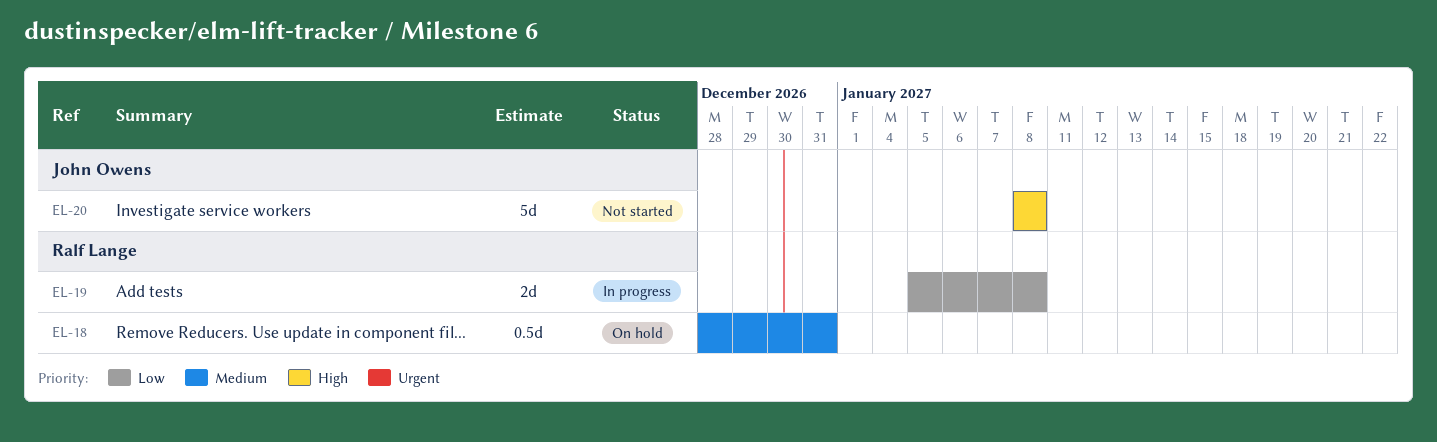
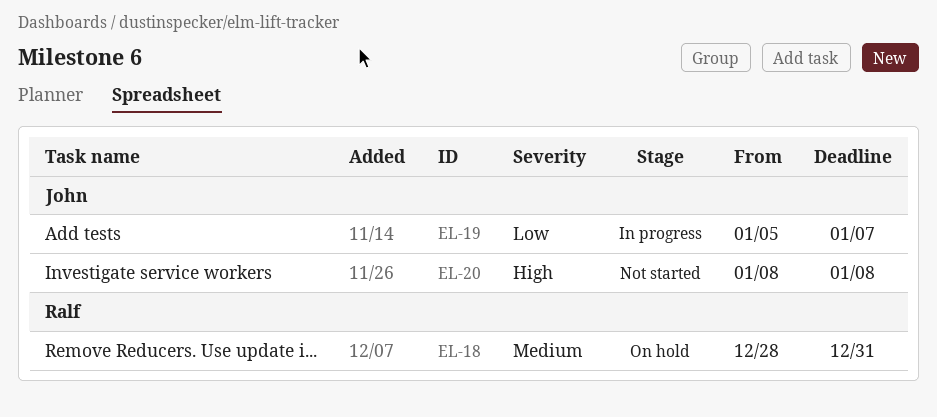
EL-19, owner: Ralf Lange -> John Owens
EL-19, due: Jan 8 -> Jan 7

